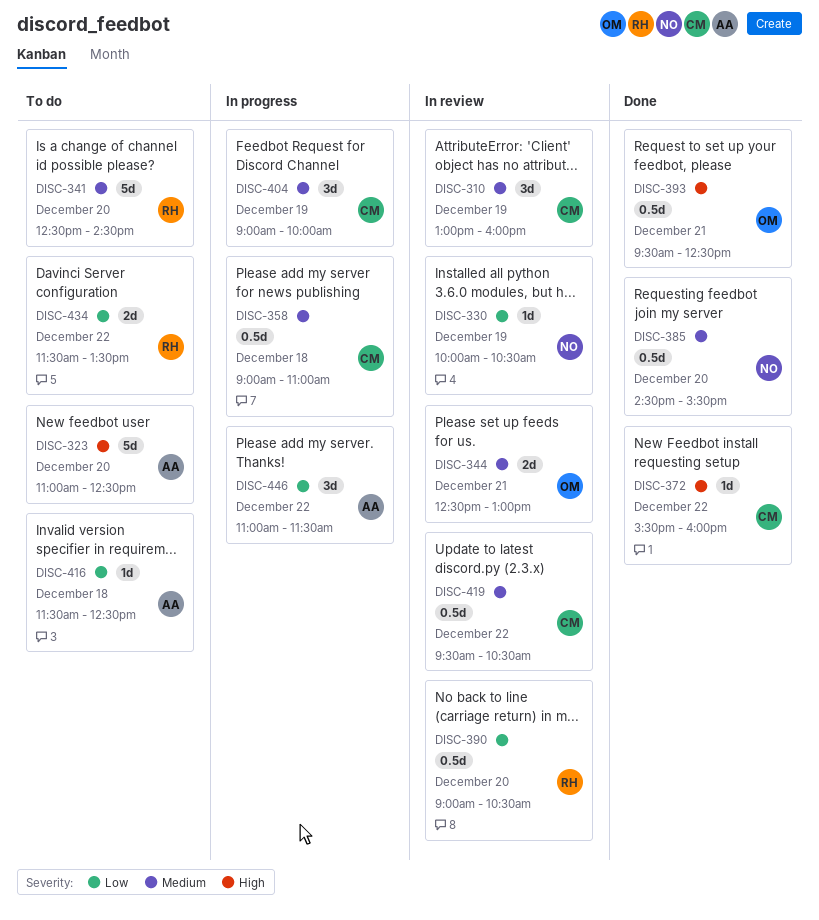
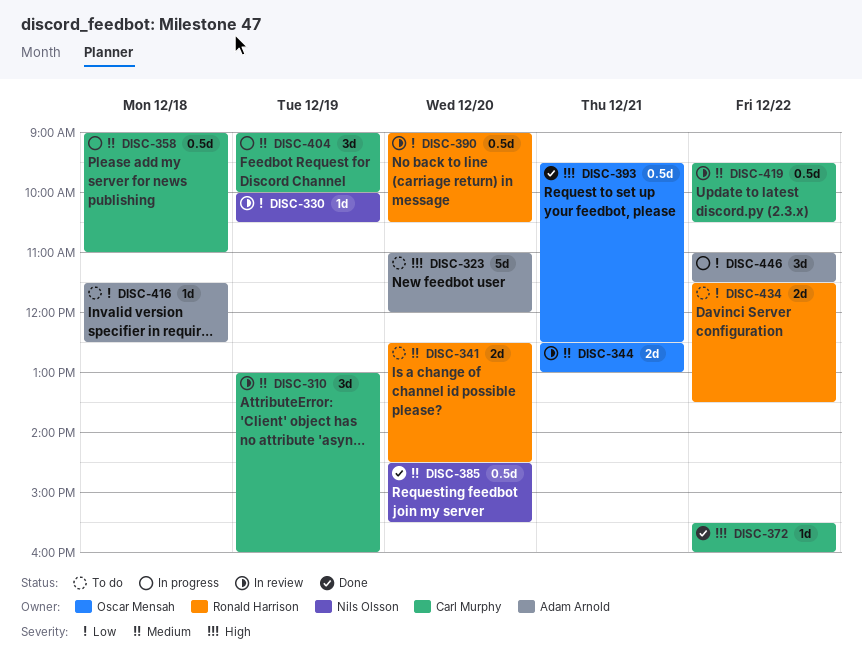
DISC-323, ends: 12:30 -> 12:00
DISC-341, estimate: 5d -> 2d

